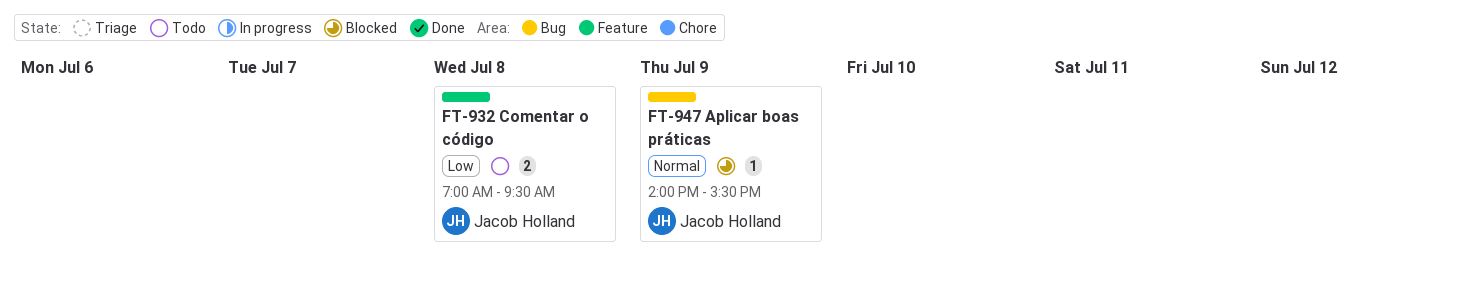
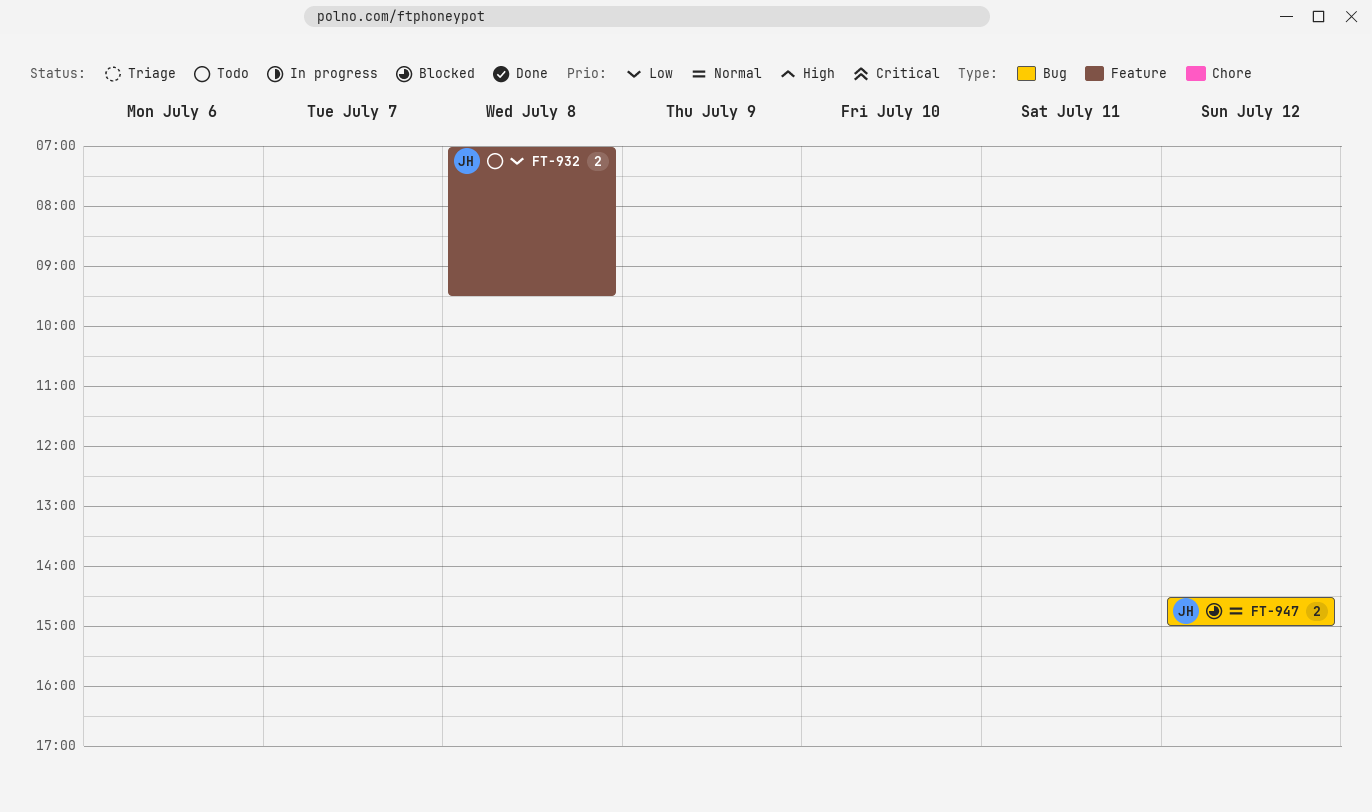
FT-947, estimate: 1 -> 2
FT-947, day: Jul 9 -> Jul 12
FT-947, begins: 14:00 -> 14:30
FT-947, ends: 15:30 -> 15:00

